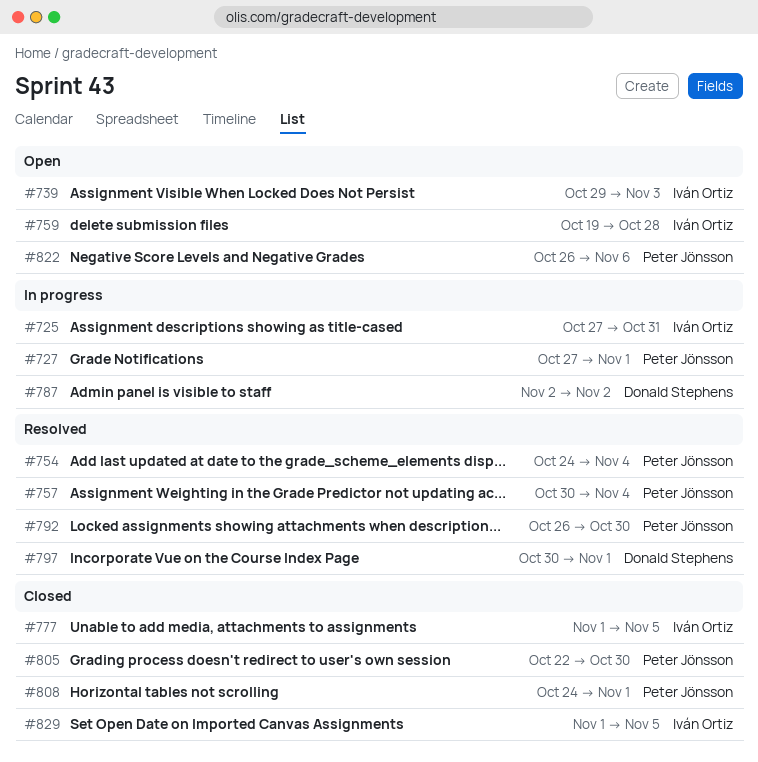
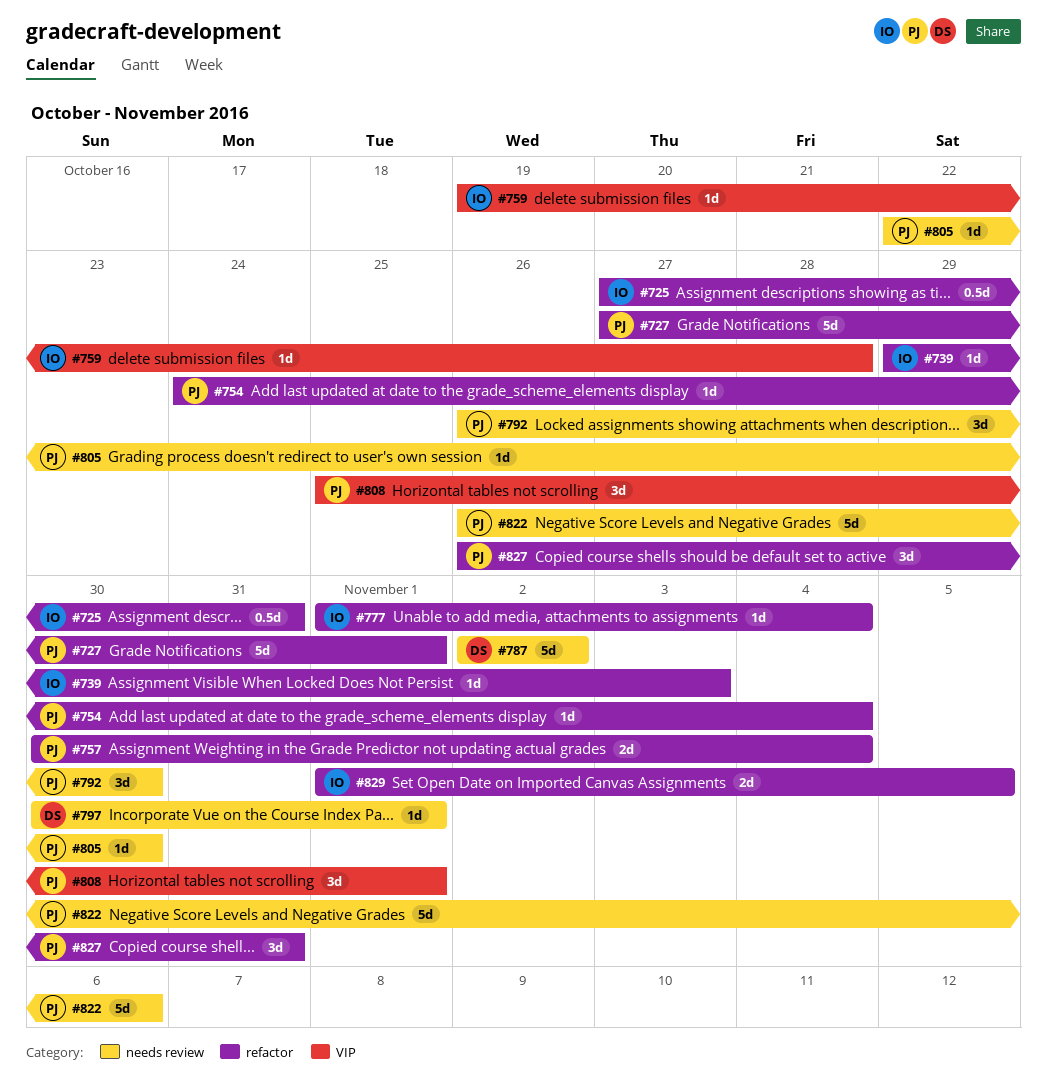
#777, due: Nov 5 -> Nov 4
#808, start: Oct 24 -> Oct 25
#827: none -> present

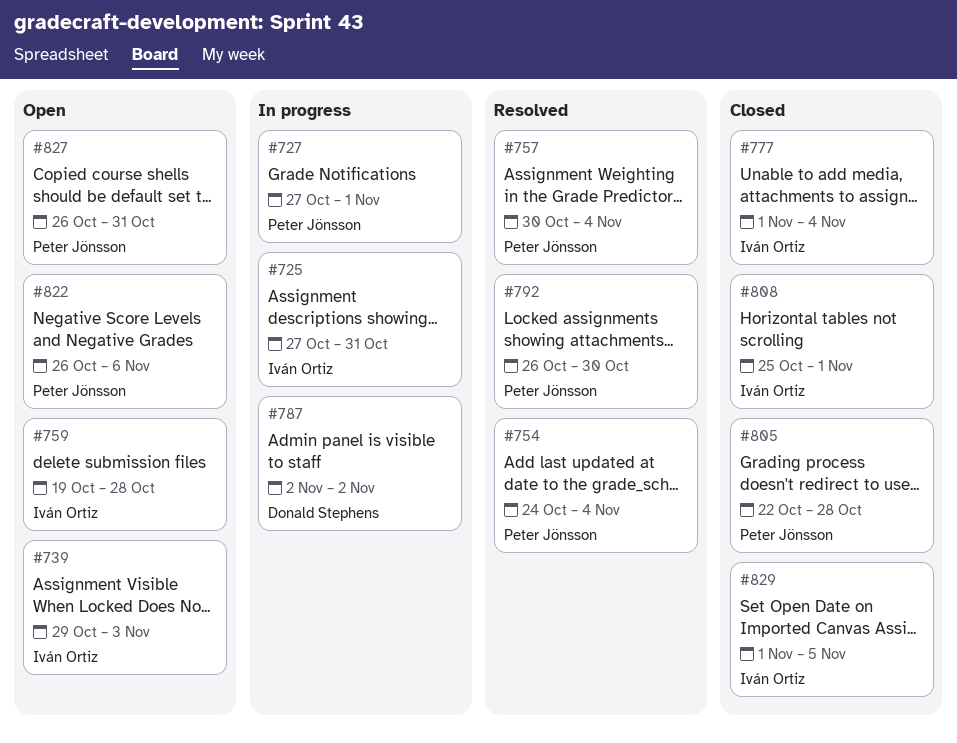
#797: present -> none
#805, due: Oct 30 -> Oct 28
#808, owner: Peter Jönsson -> Iván Ortiz

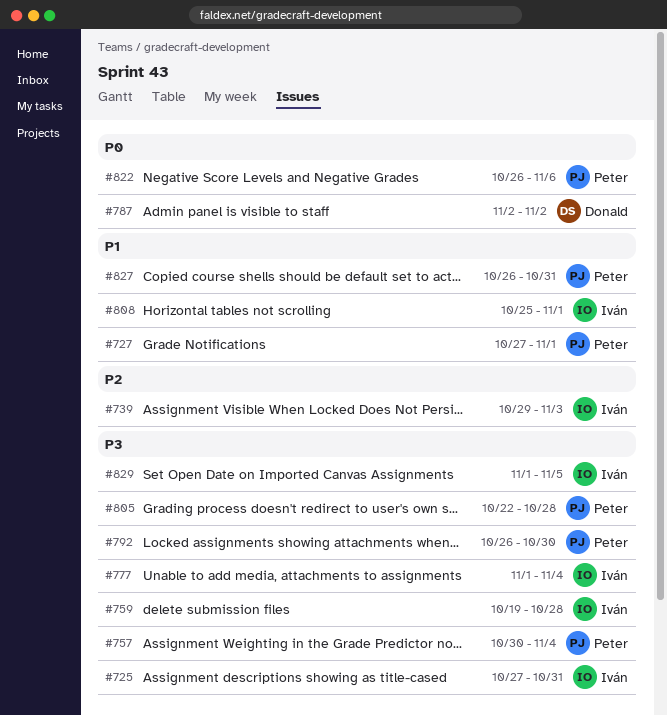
#754: present -> none

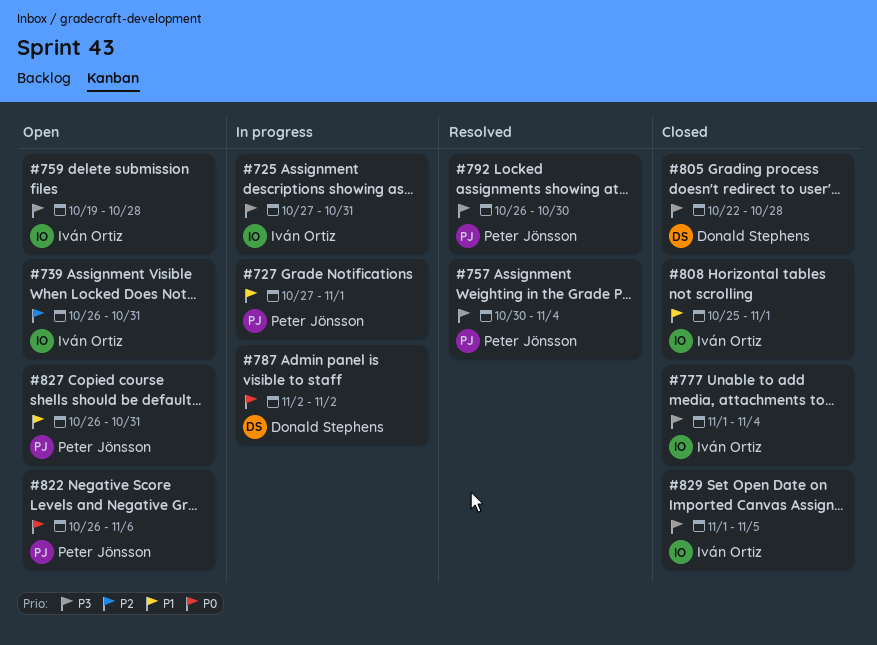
#739, start: Oct 29 -> Oct 26
#739, due: Nov 3 -> Oct 31
#805, owner: Peter Jönsson -> Donald Stephens

